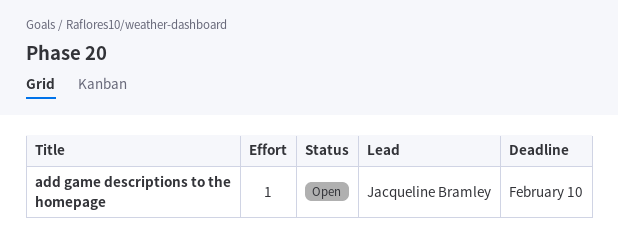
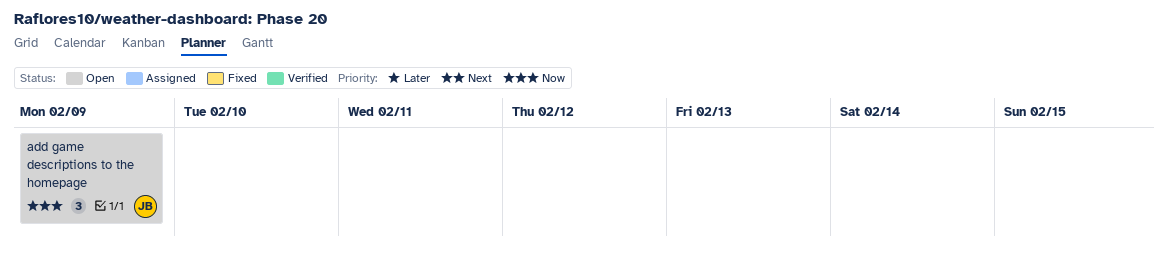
add game descriptions to the homepage, estimate: 1 -> 3
add game descriptions to the homepage, due: Feb 10 -> Feb 9

